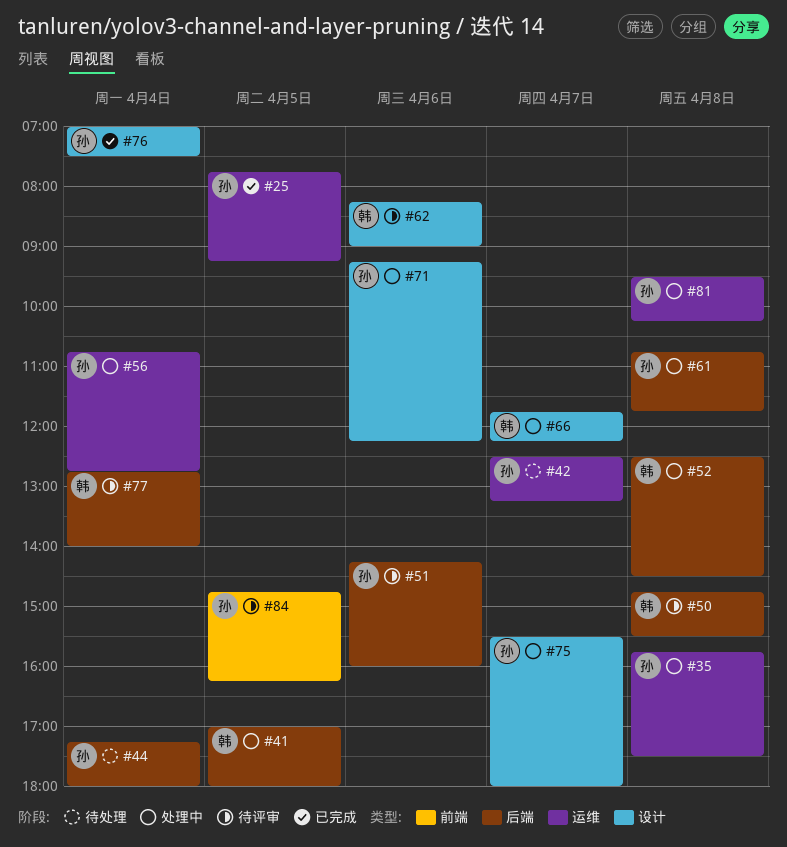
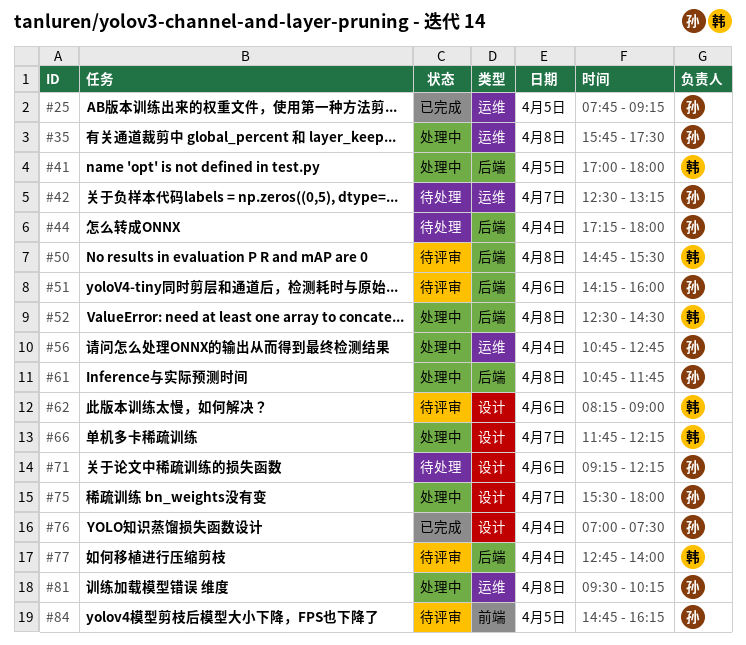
#71, status: 处理中 -> 待处理

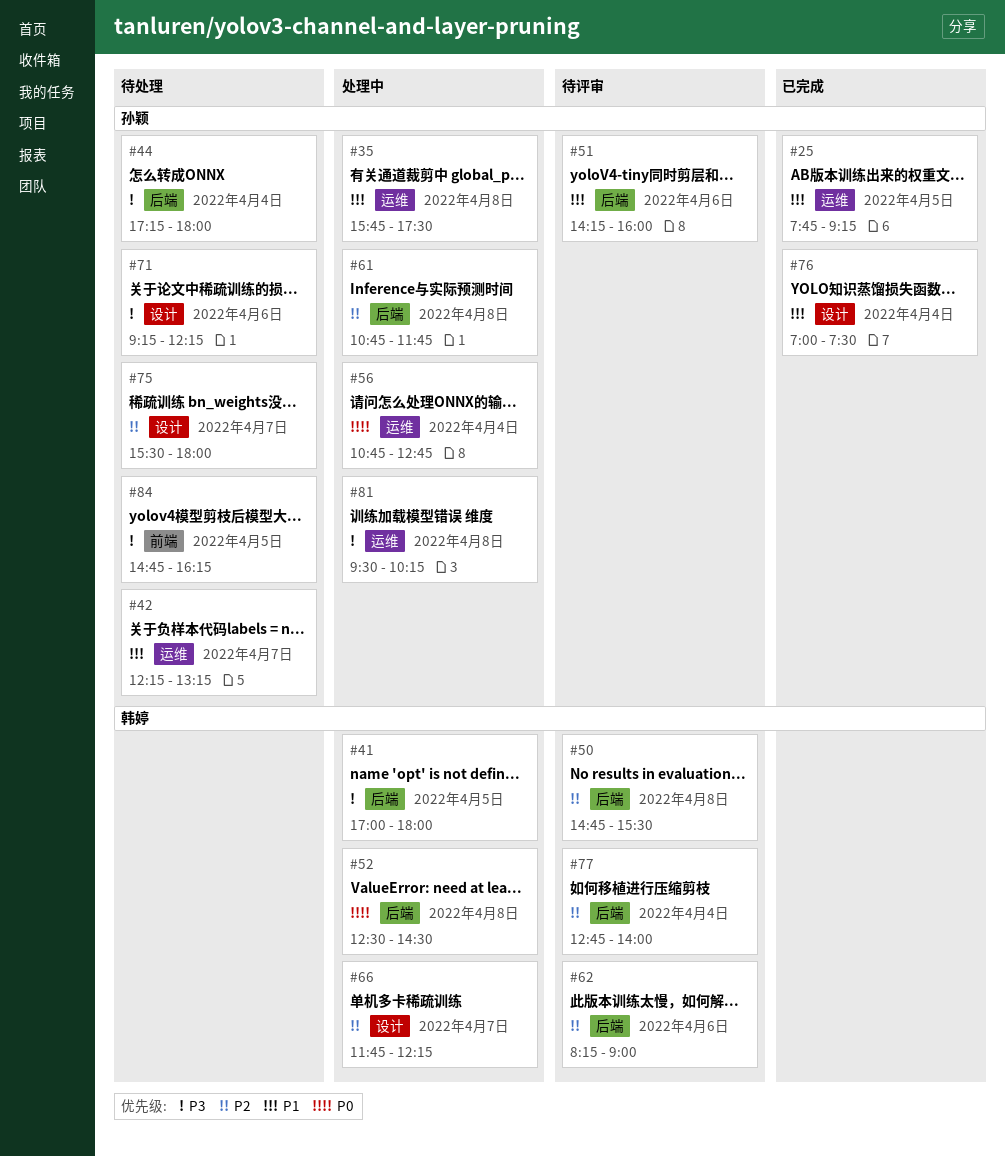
#42, begins: 12:30 -> 12:15
#62, label: 设计 -> 后端
#75, status: 处理中 -> 待处理
#84, status: 待评审 -> 待处理

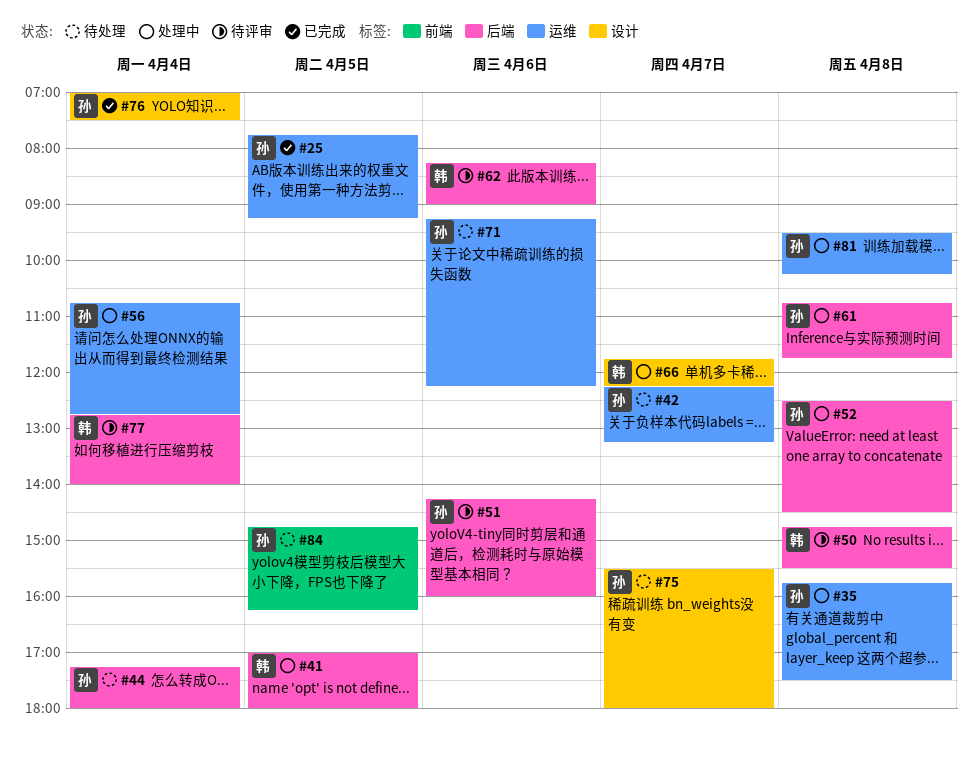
#52, owner: 韩婷 -> 孙颖
#71, label: 设计 -> 运维

